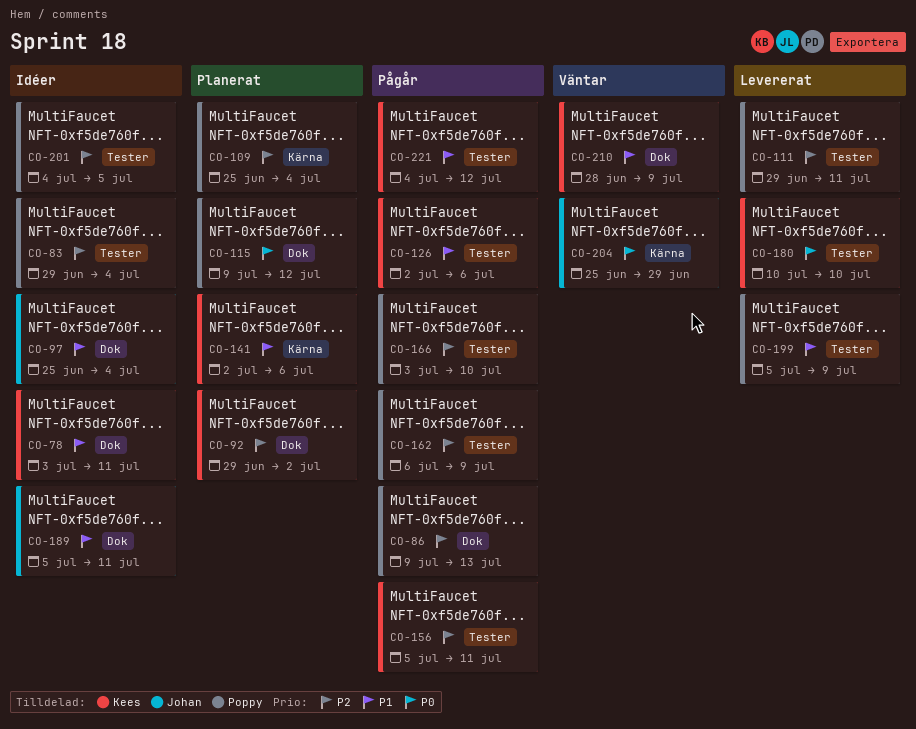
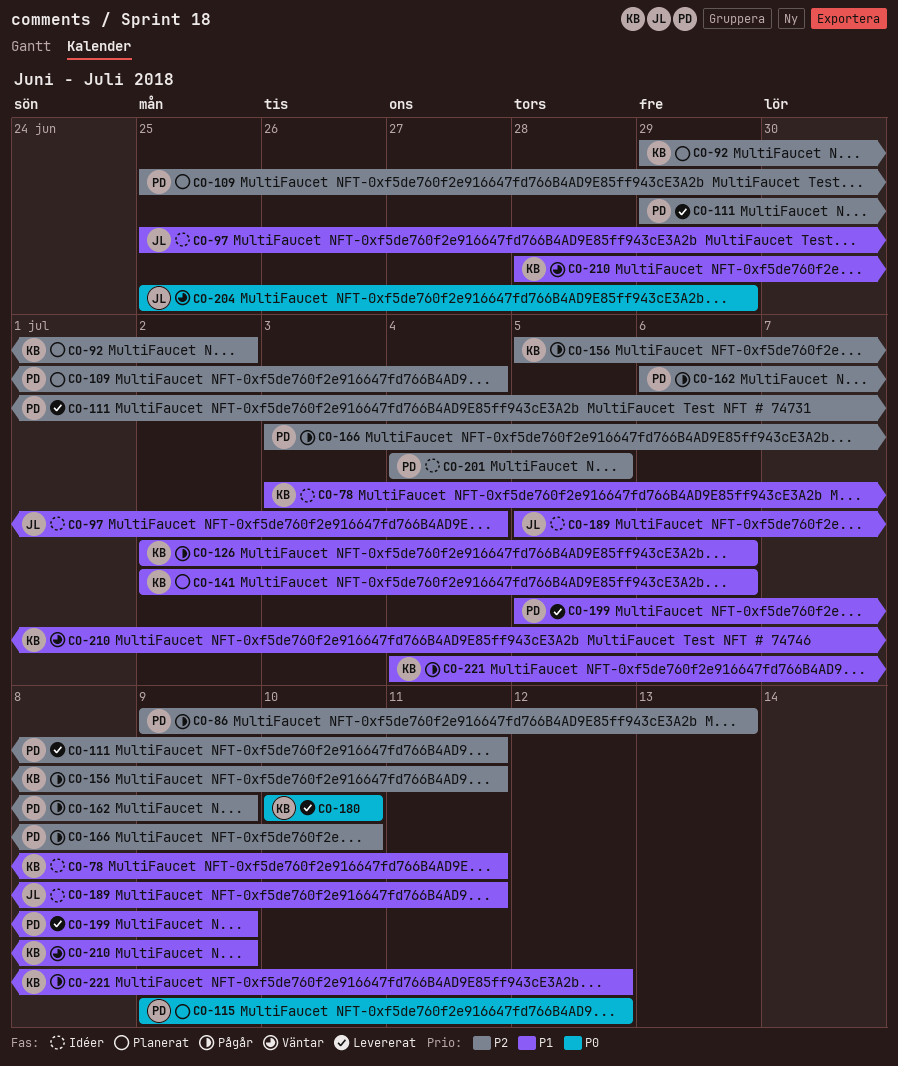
CO-83: present -> none

